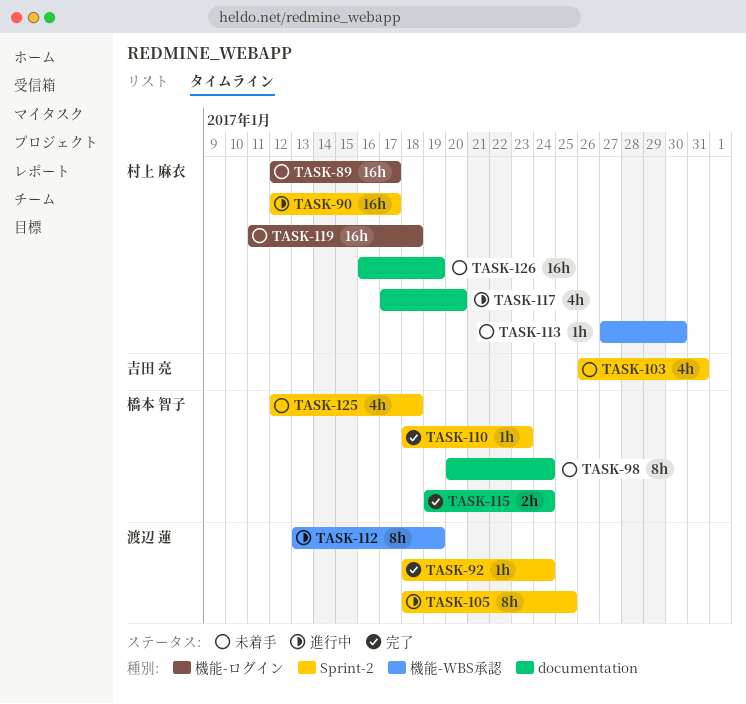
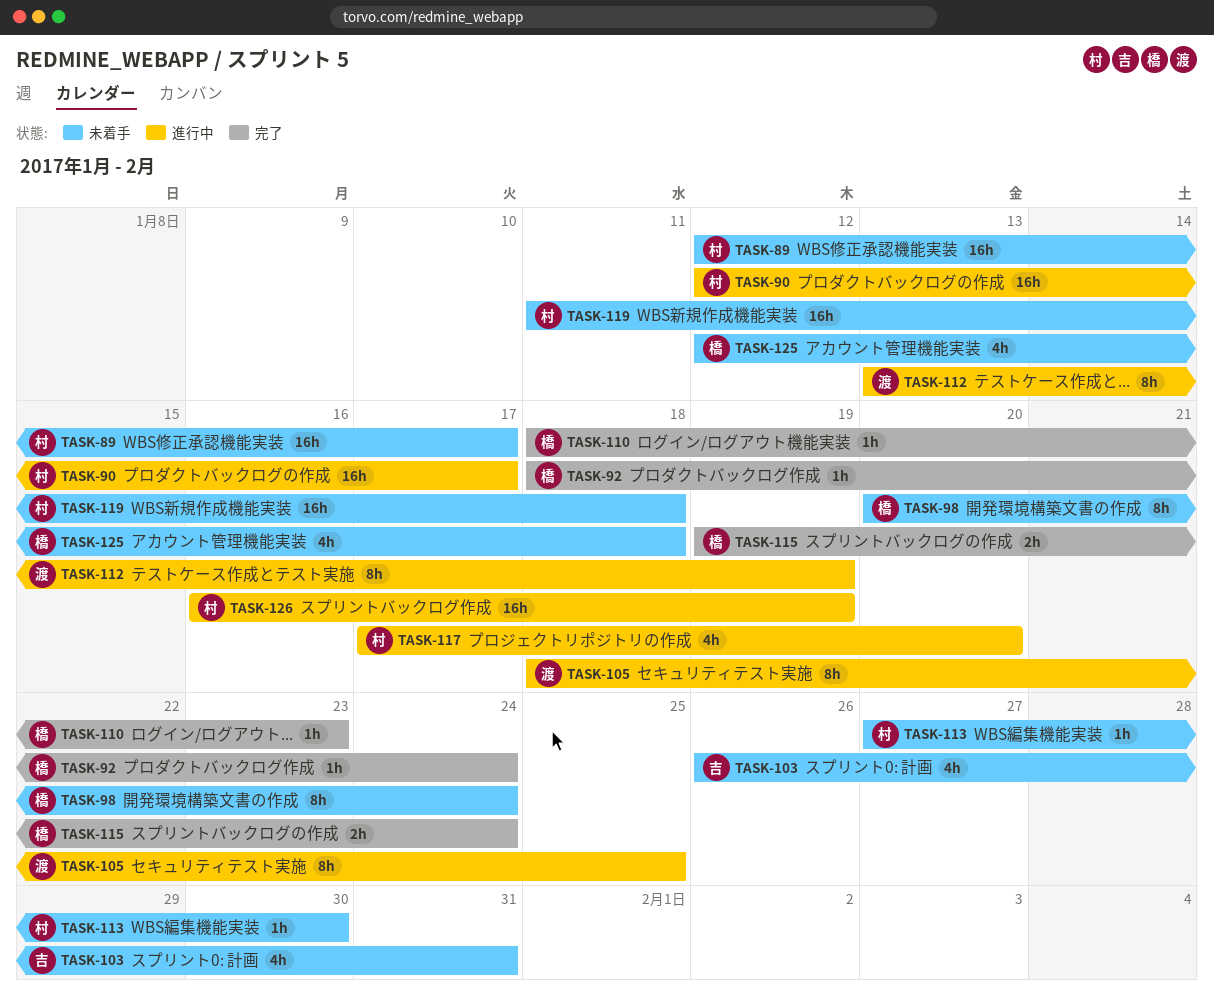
TASK-92, owner: 渡辺 蓮 -> 橋本 智子
TASK-126, status: 未着手 -> 進行中

